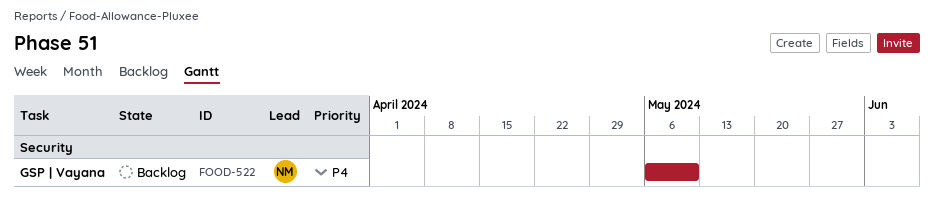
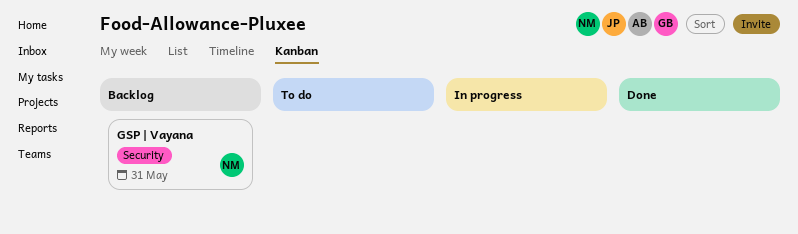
GSP | Vayana, due: May 10 -> May 31

